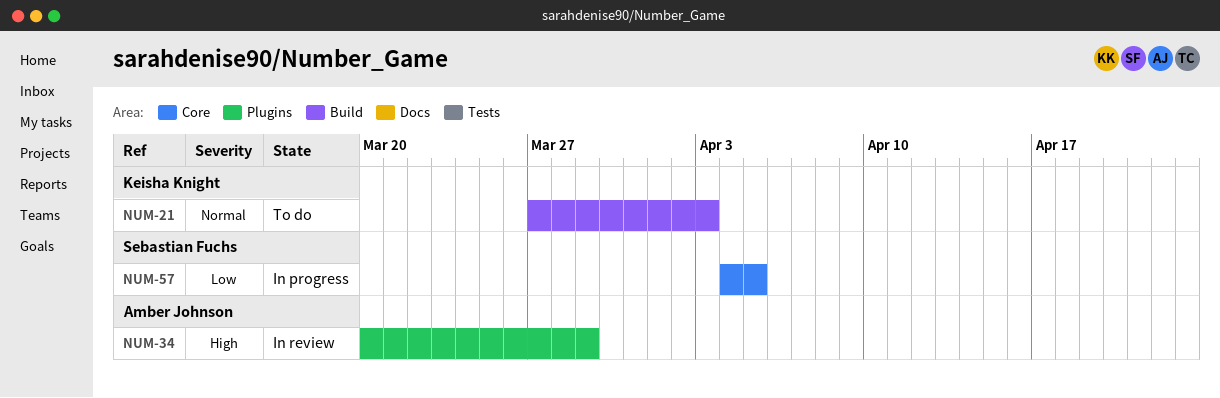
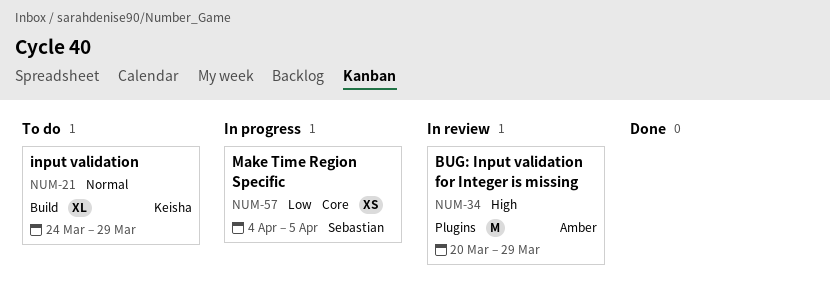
NUM-21, start: Mar 27 -> Mar 24
NUM-21, due: Apr 3 -> Mar 29

